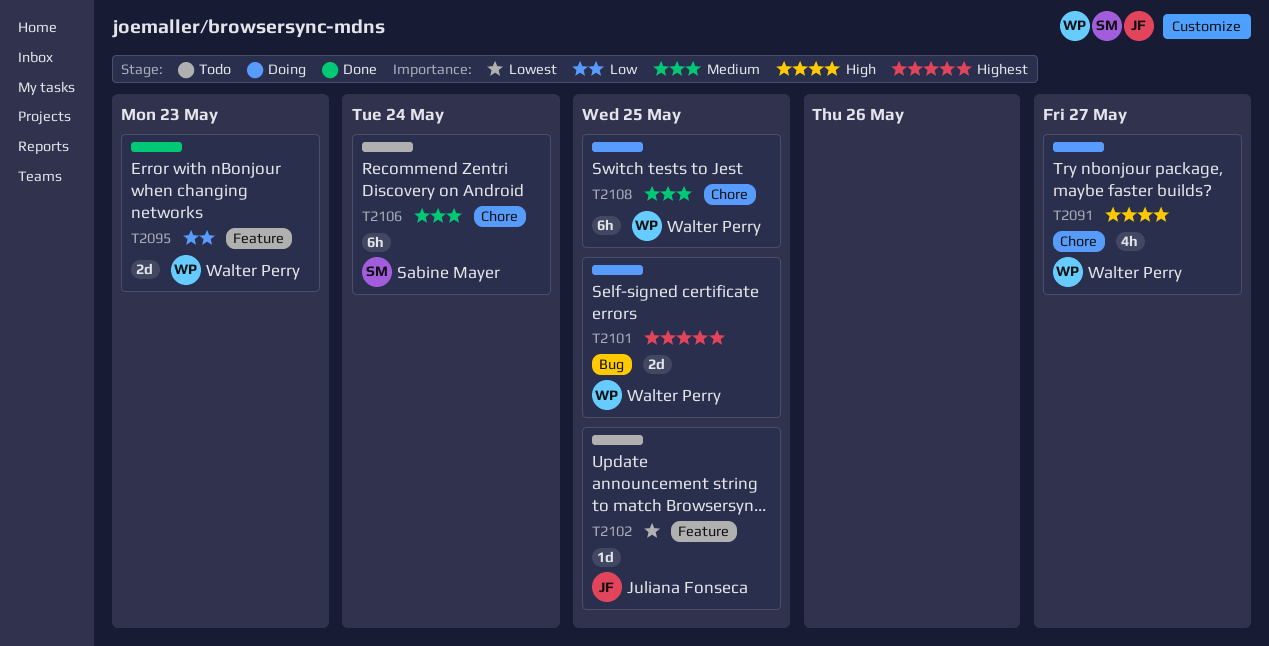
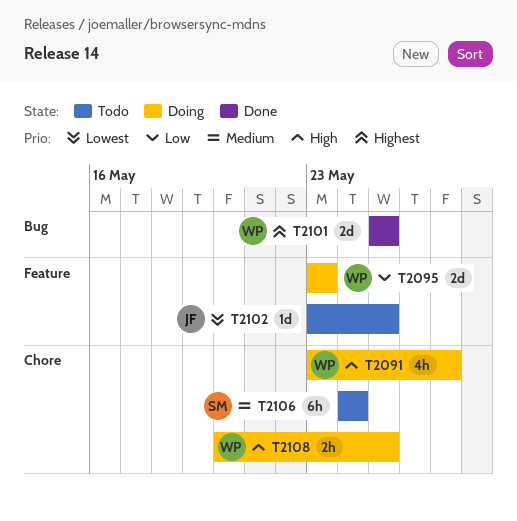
T2095, status: Done -> Doing
T2101, status: Doing -> Done
T2108, priority: Medium -> High
T2108, estimate: 6h -> 2h

